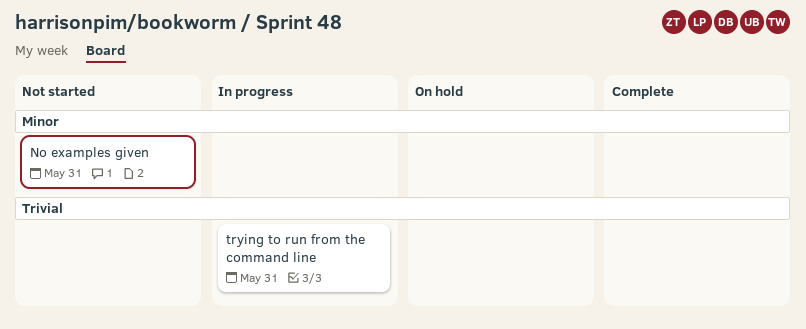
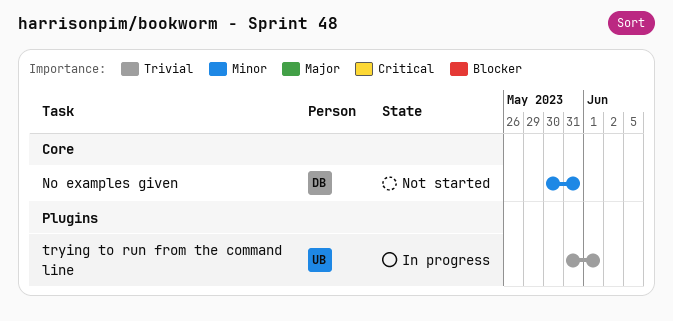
trying to run from the command line, due: May 31 -> Jun 1

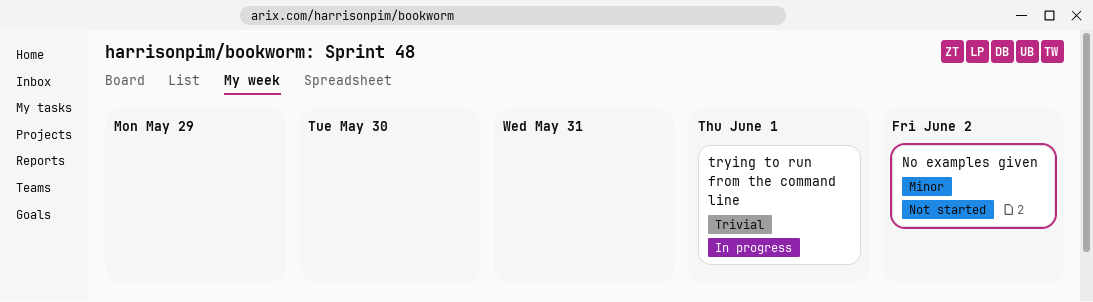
No examples given, due: May 31 -> Jun 2

